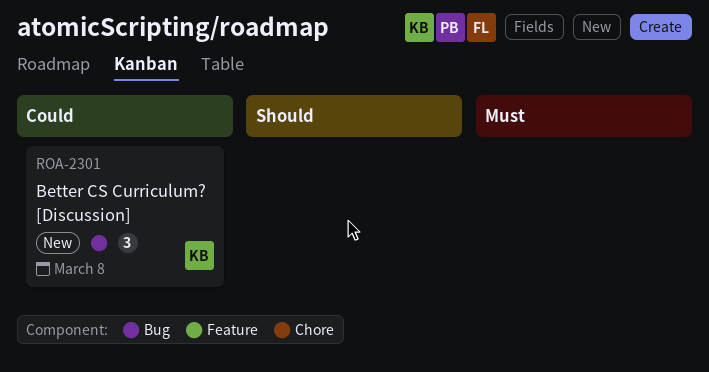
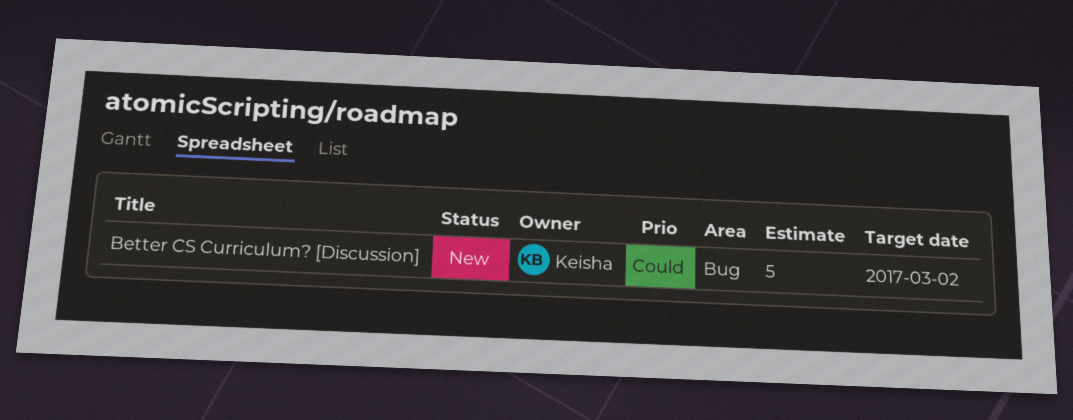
Better CS Curriculum? [Discussion], estimate: 3 -> 5
Better CS Curriculum? [Discussion], due: Mar 8 -> Mar 2

